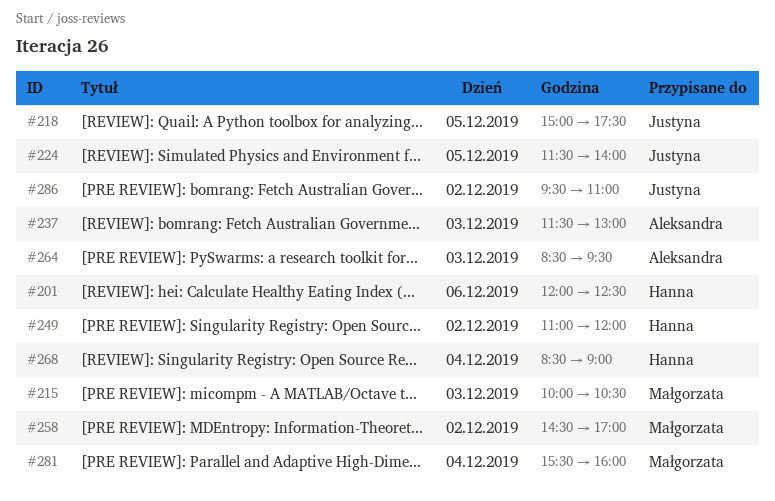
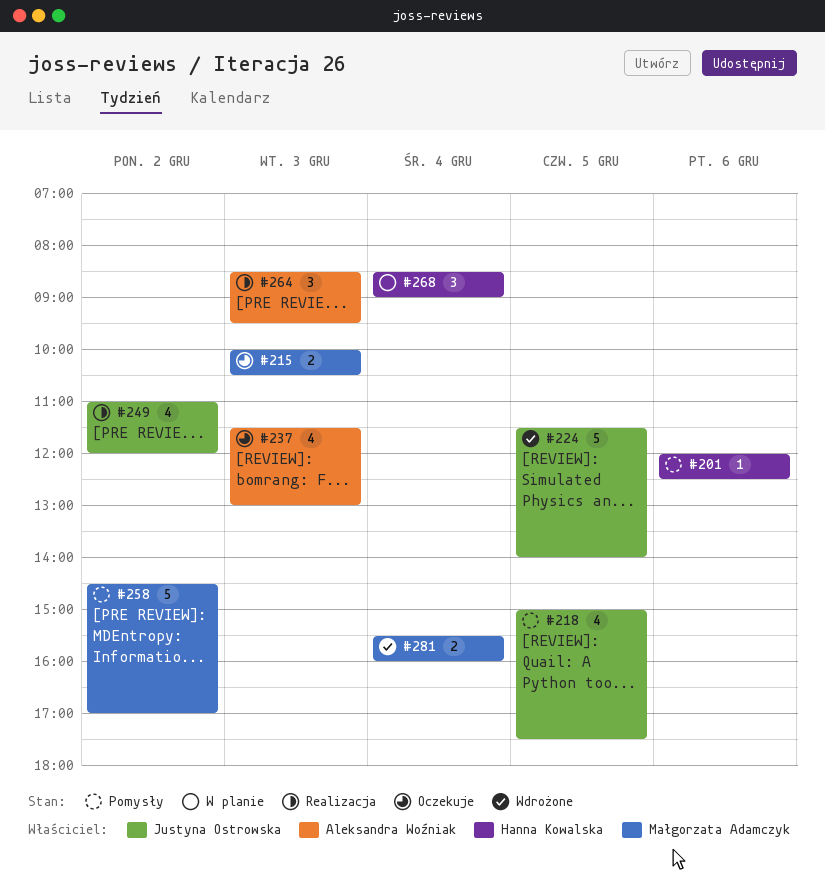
#249, owner: Hanna Kowalska -> Justyna Ostrowska
#286: present -> none

